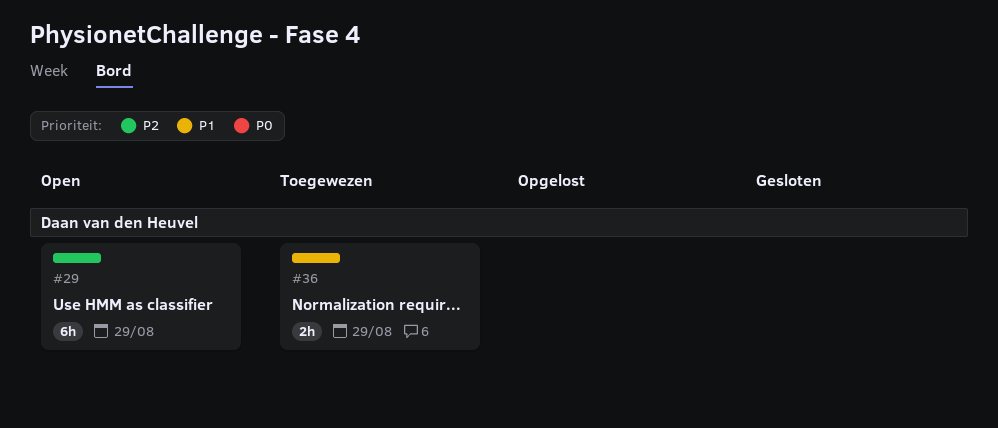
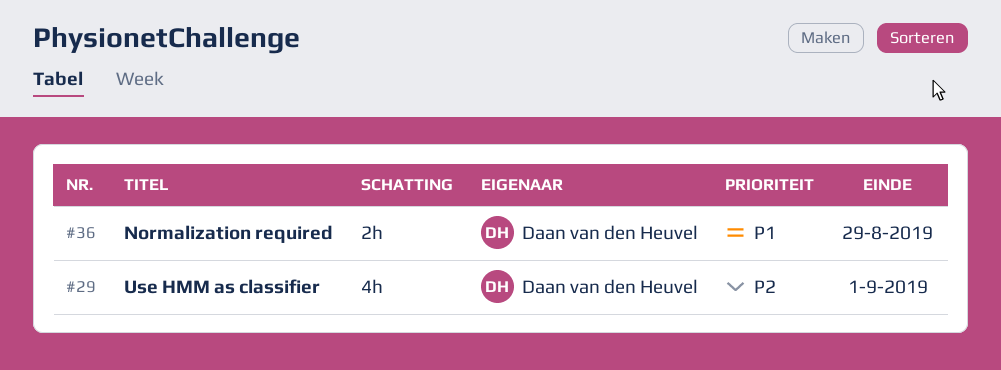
#29, estimate: 6h -> 4h
#29, due: Aug 29 -> Sep 1

